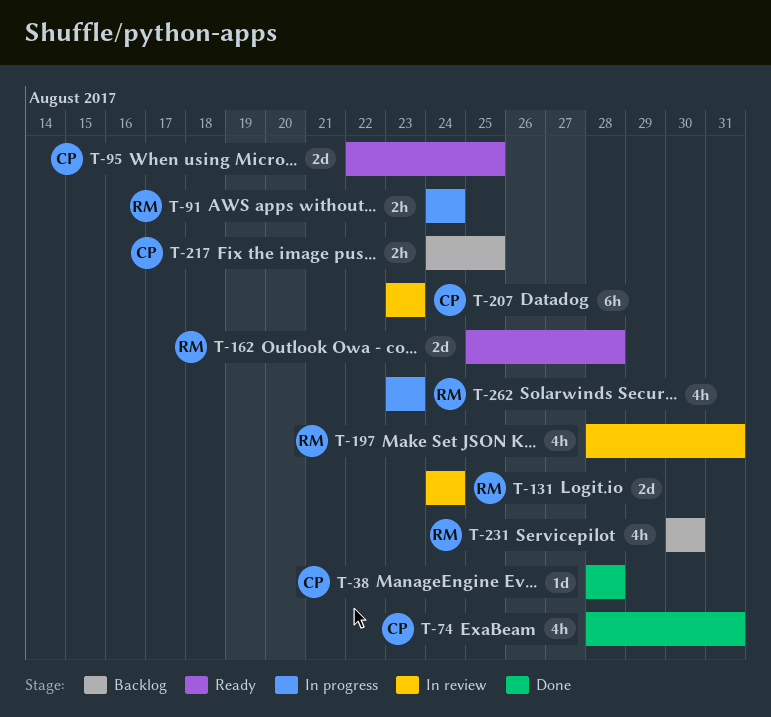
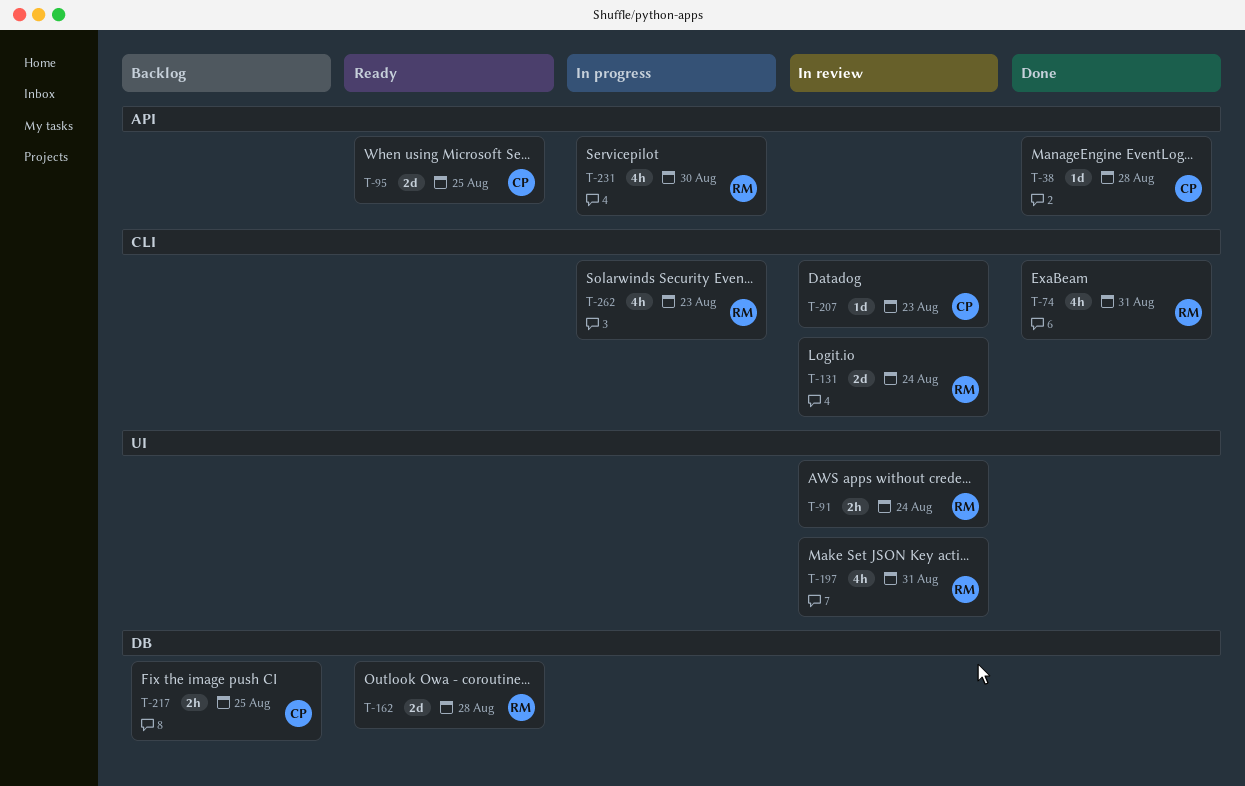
T-74, owner: CP -> RM
T-91, status: In progress -> In review
T-207, estimate: 6h -> 1d
T-231, status: Backlog -> In progress

